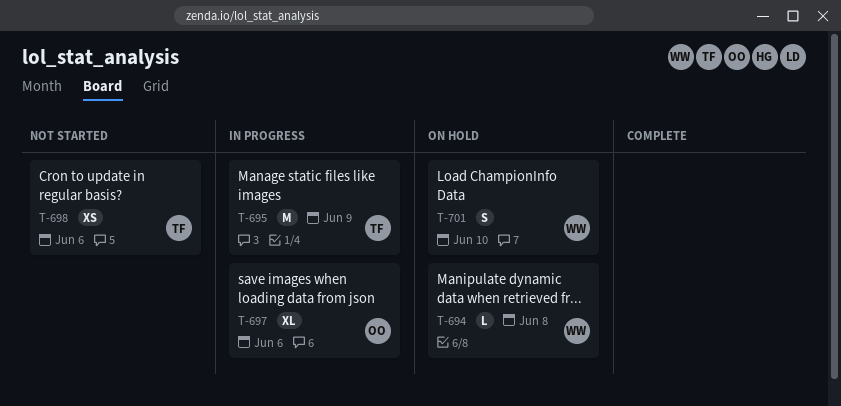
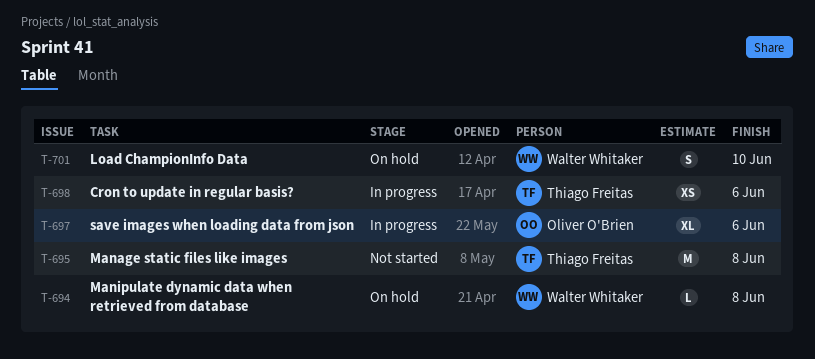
T-695, status: In progress -> Not started
T-695, due: Jun 9 -> Jun 8
T-698, status: Not started -> In progress

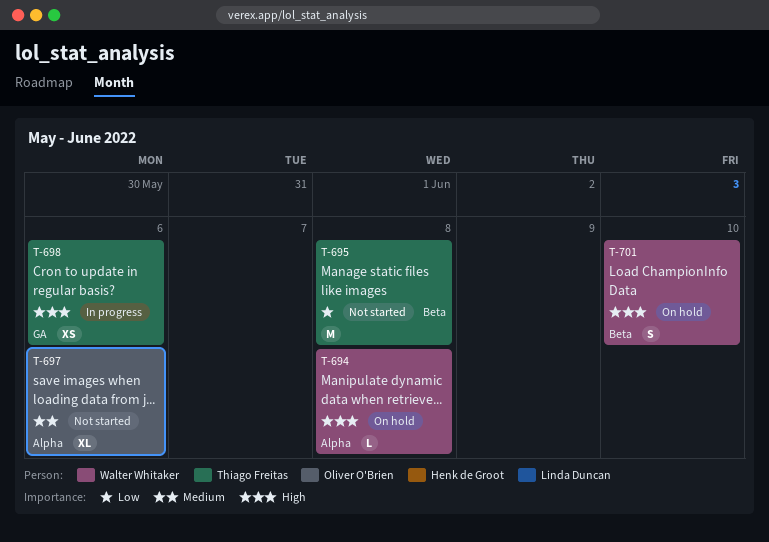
T-697, status: In progress -> Not started

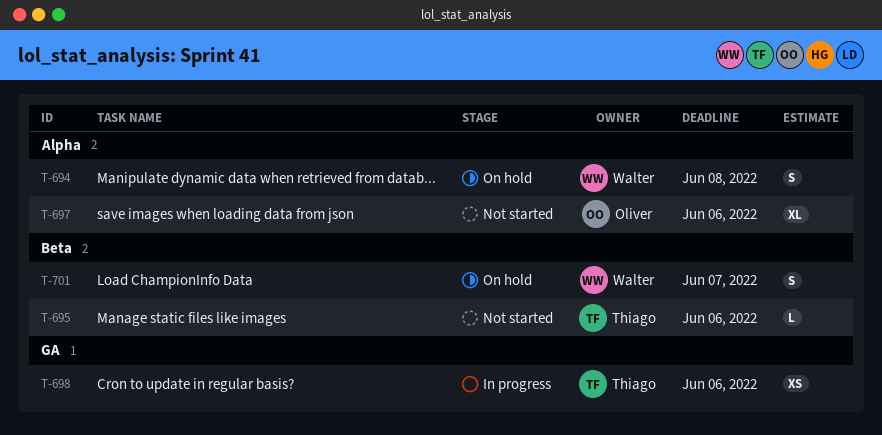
T-694, estimate: L -> S
T-695, estimate: M -> L
T-695, due: Jun 8 -> Jun 6
T-701, due: Jun 10 -> Jun 7

